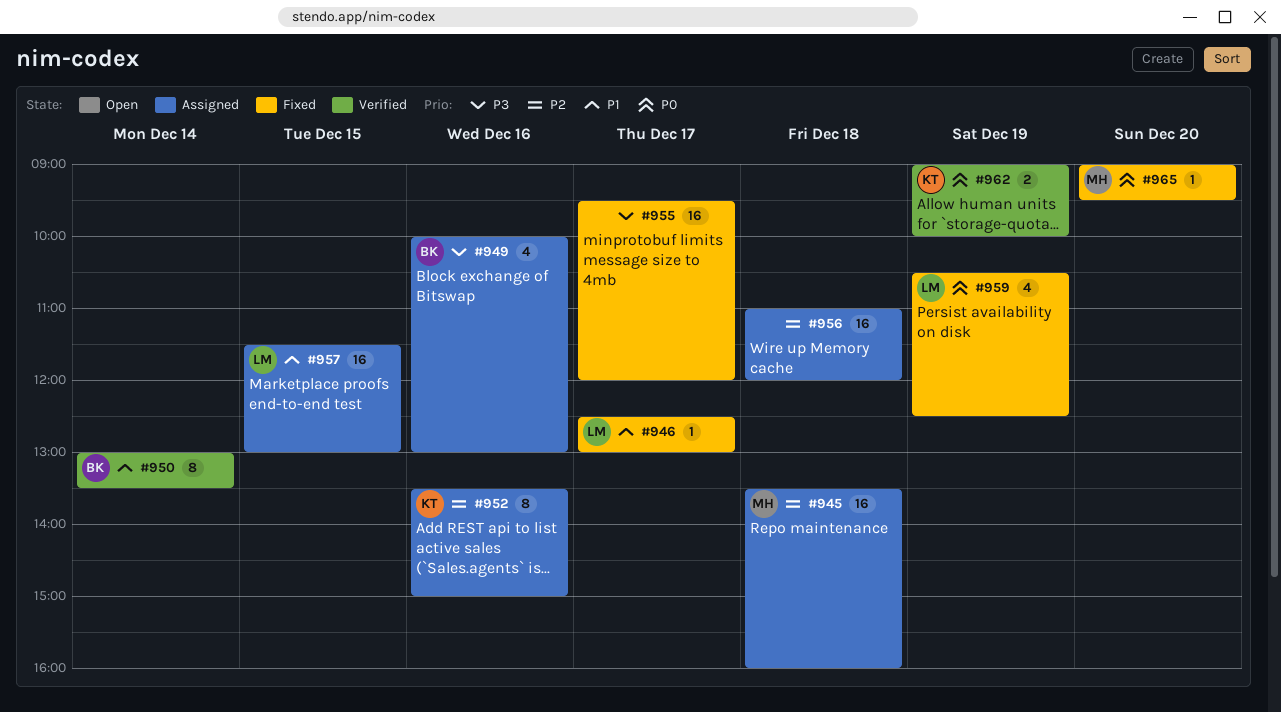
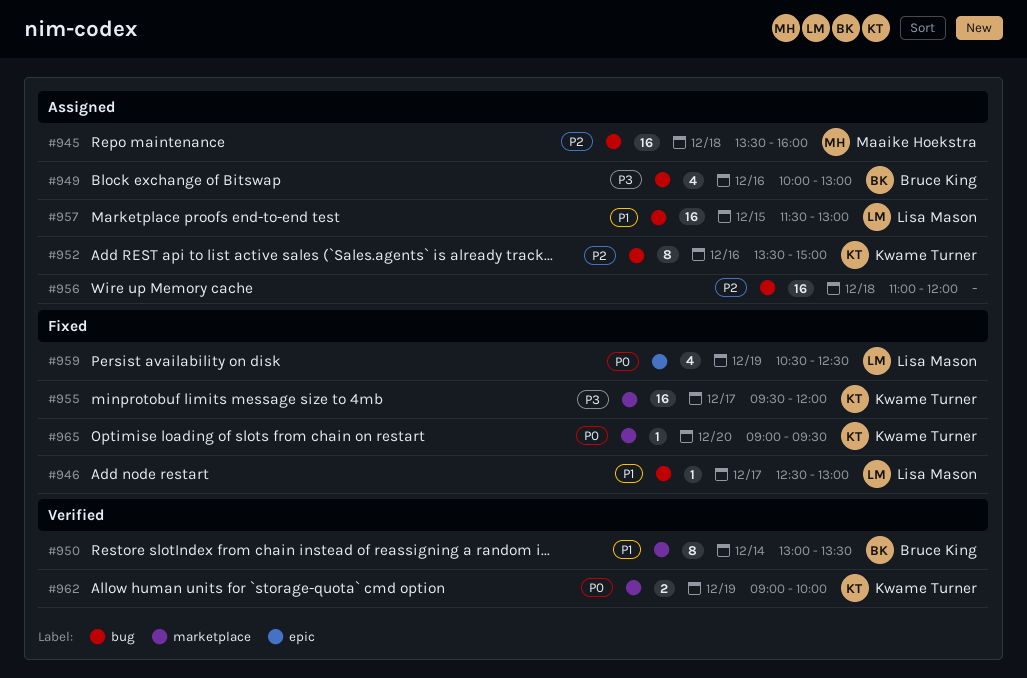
#955, owner: none -> Kwame Turner
#965, owner: Maaike Hoekstra -> Kwame Turner

